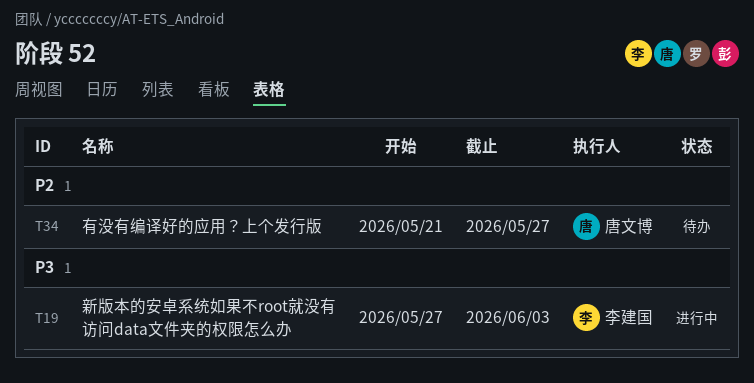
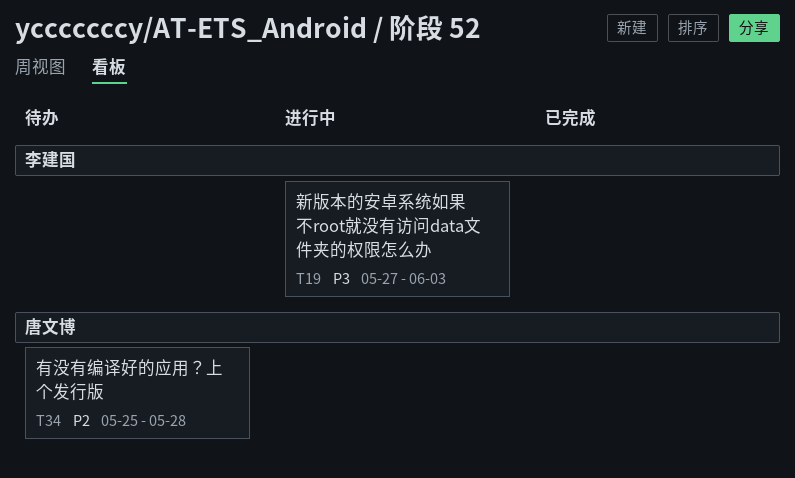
T34, start: May 21 -> May 25
T34, due: May 27 -> May 28

